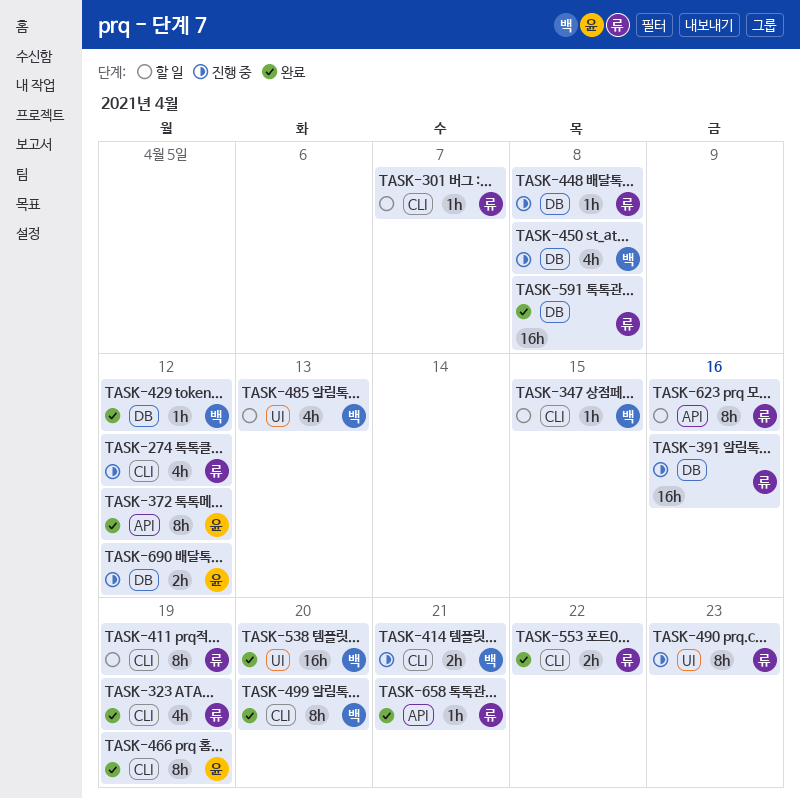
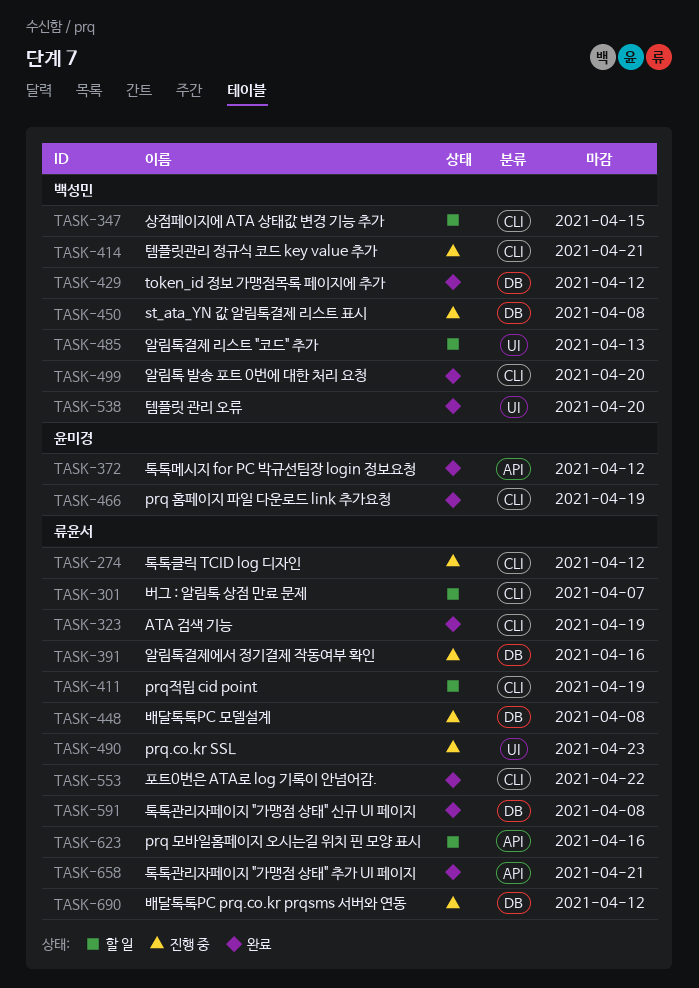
TASK-690, owner: 윤미경 -> 류윤서

